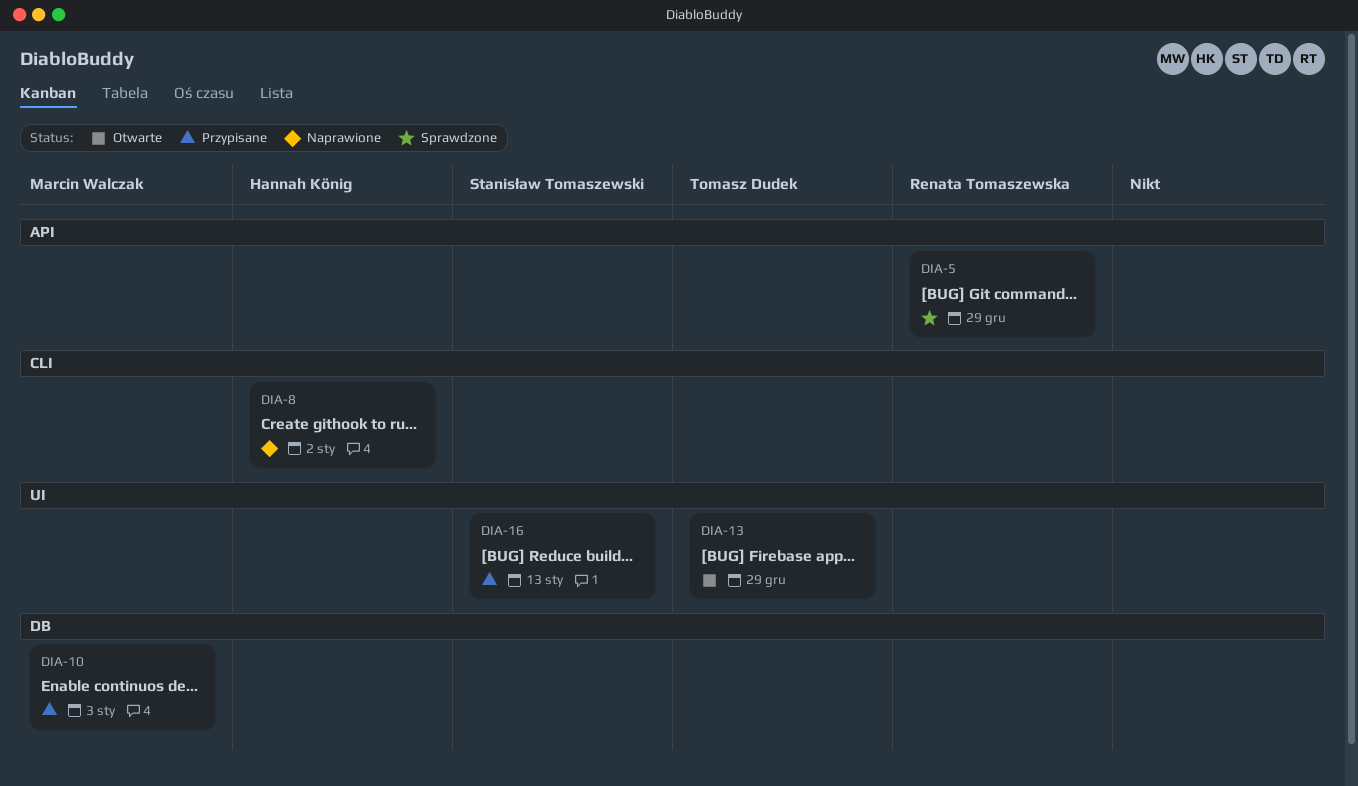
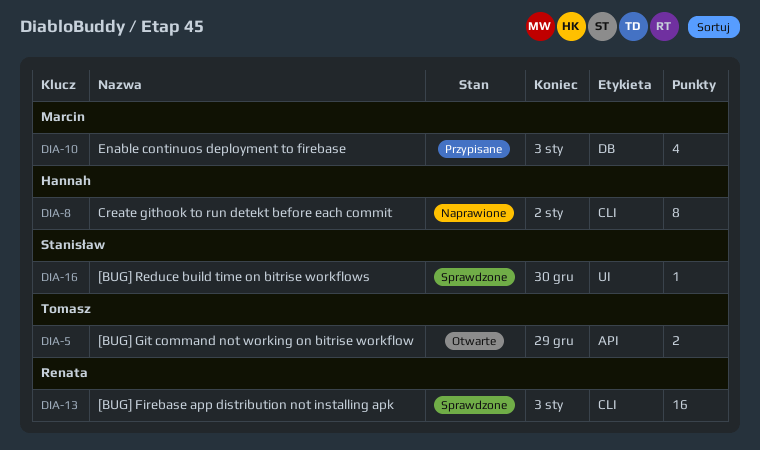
DIA-5, status: Sprawdzone -> Otwarte
DIA-5, owner: Renata Tomaszewska -> Tomasz Dudek
DIA-13, status: Otwarte -> Sprawdzone
DIA-13, owner: Tomasz Dudek -> Renata Tomaszewska
DIA-13, label: UI -> CLI
DIA-13, due: Dec 29 -> Jan 3
DIA-16, status: Przypisane -> Sprawdzone
DIA-16, due: Jan 13 -> Dec 30

